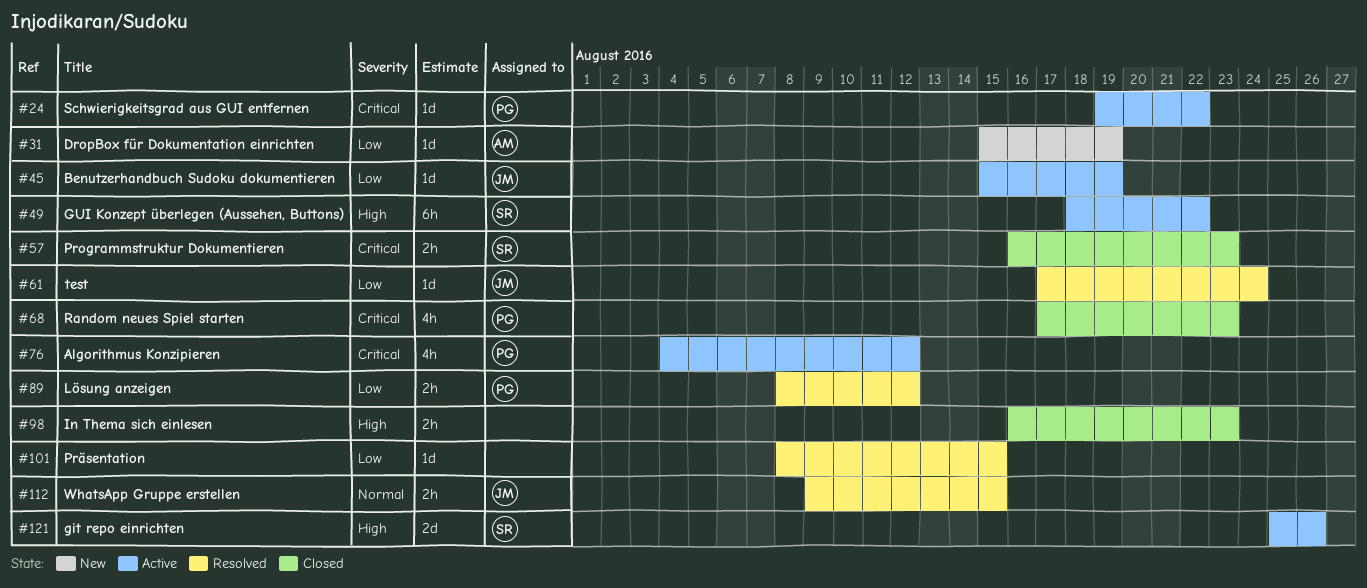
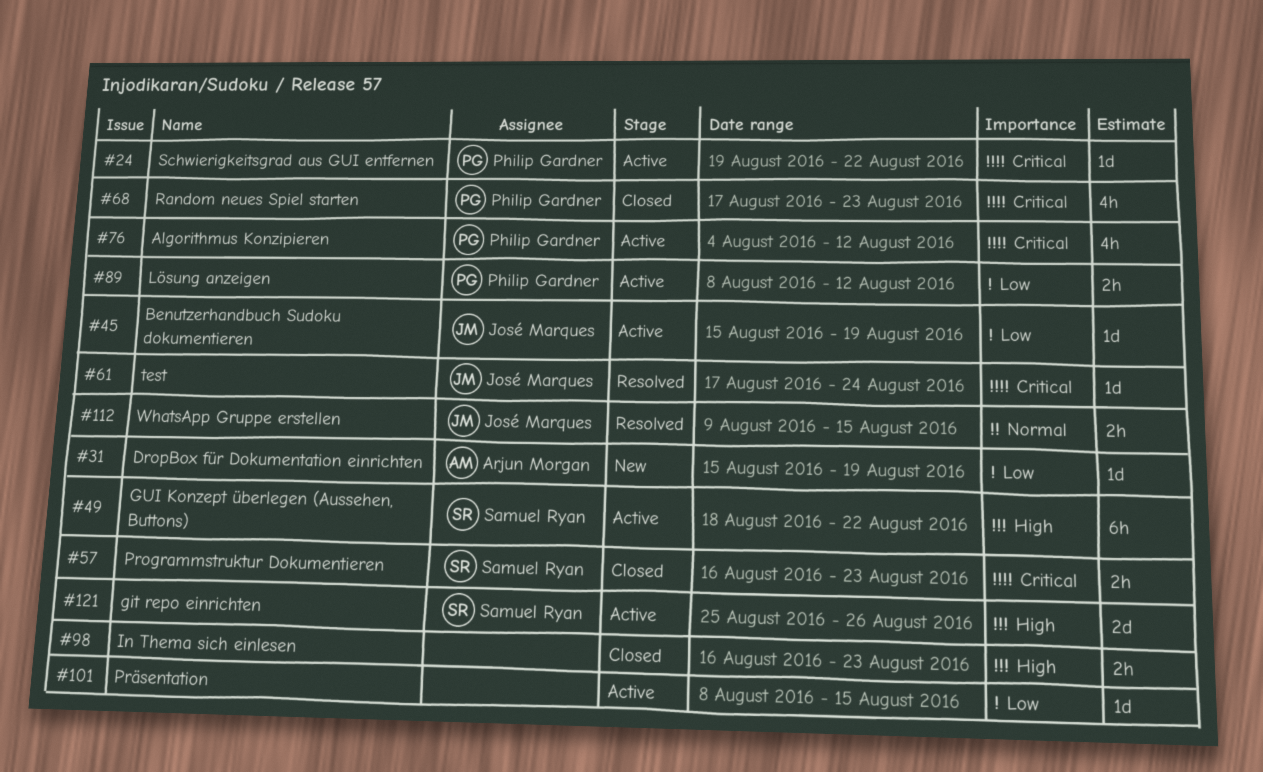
#61, priority: Low -> Critical
#89, status: Resolved -> Active
#101, status: Resolved -> Active

